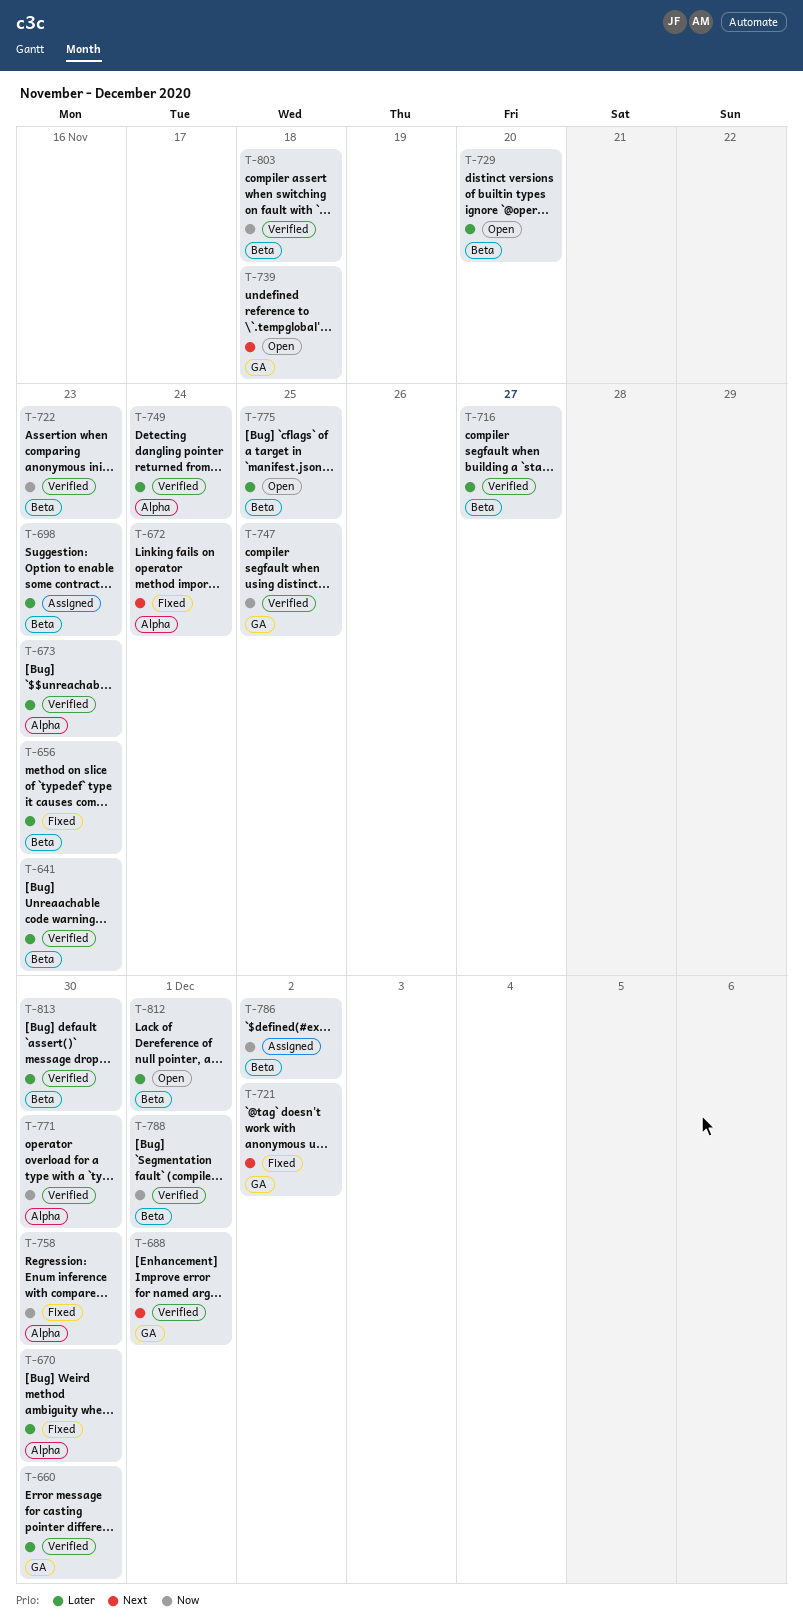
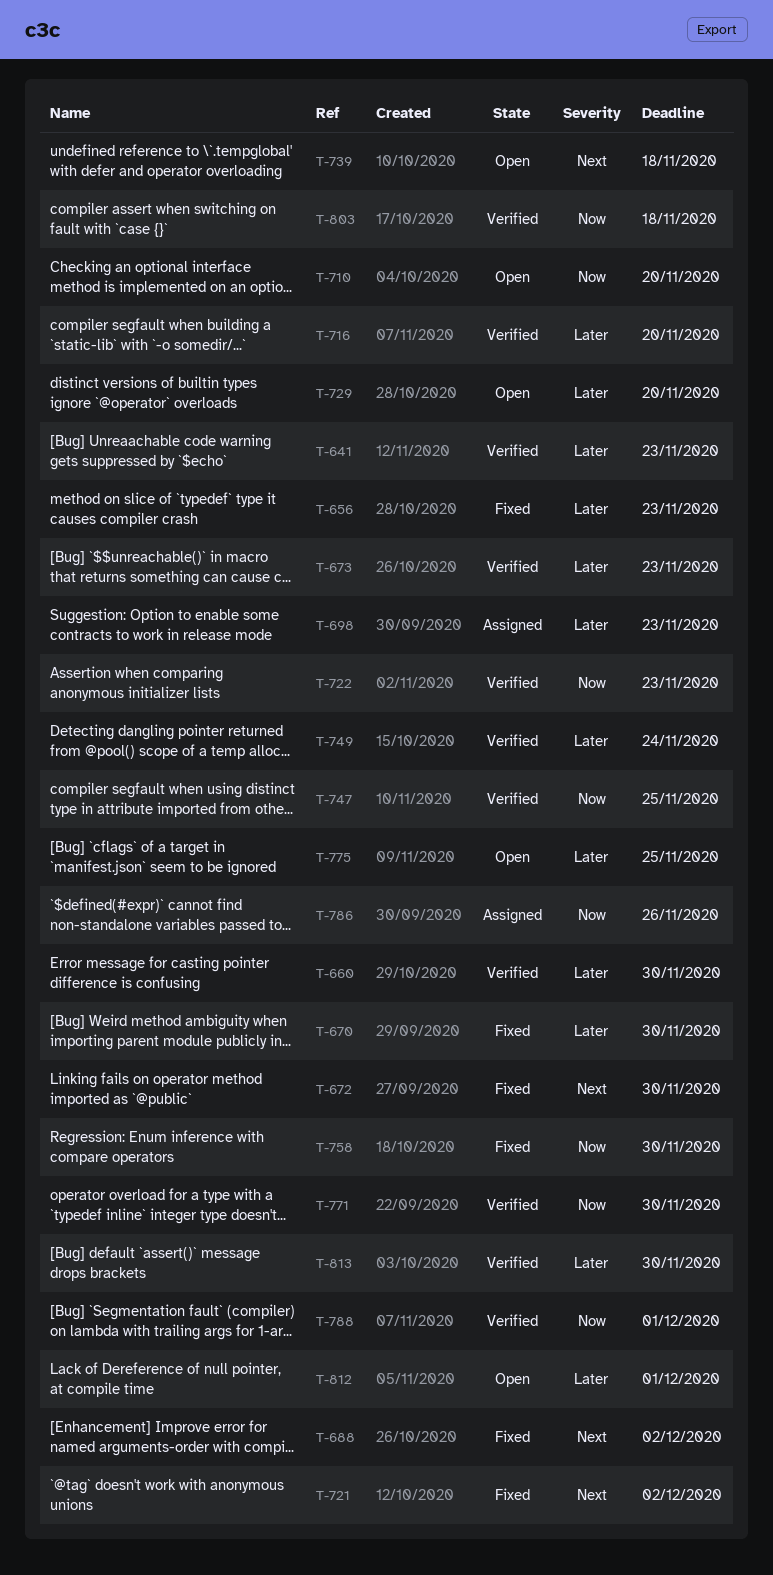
T-672, due: Nov 24 -> Nov 30
T-688, status: Verified -> Fixed
T-688, due: Dec 1 -> Dec 2
T-710: none -> present
T-716, due: Nov 27 -> Nov 20
T-786, due: Dec 2 -> Nov 26

